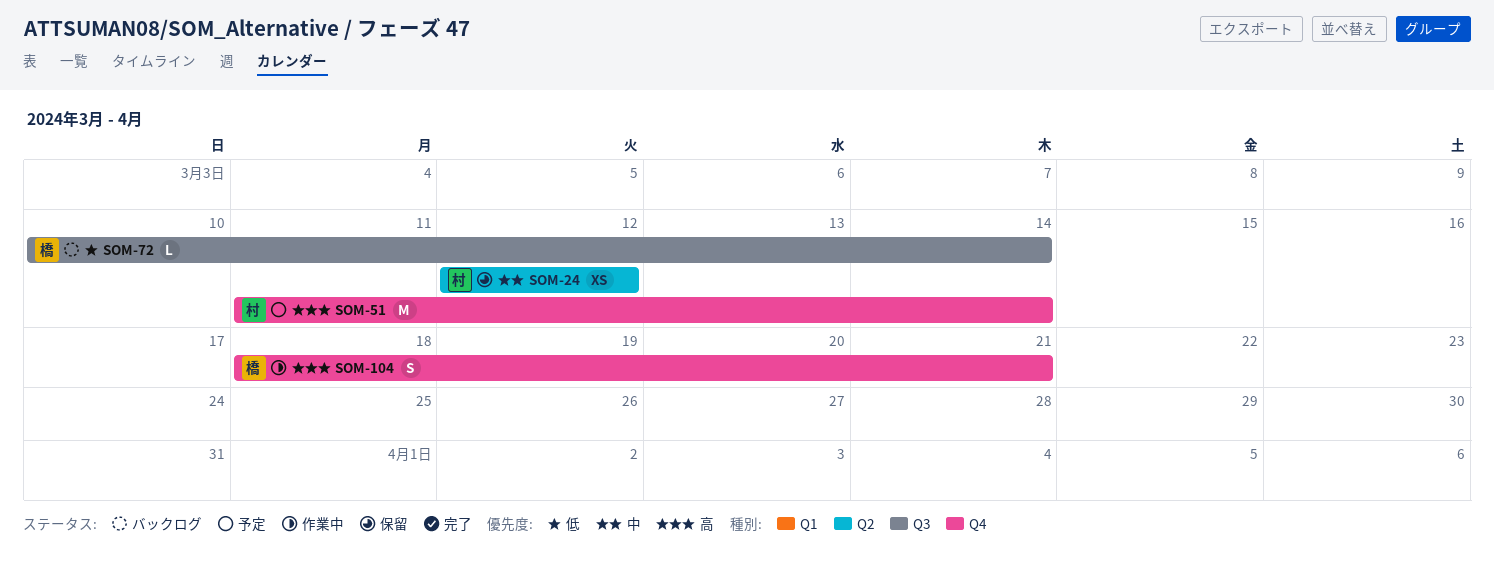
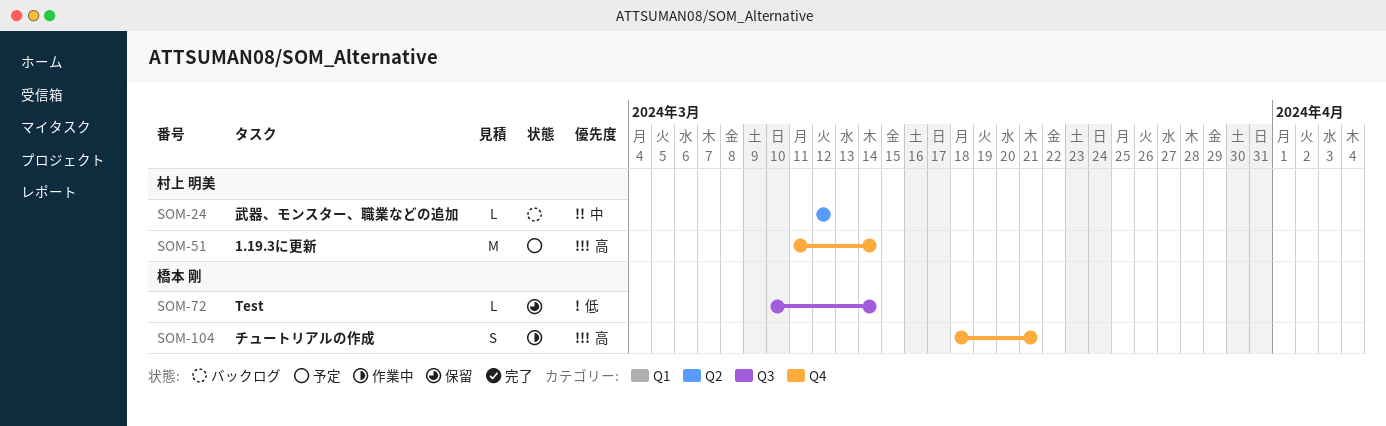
SOM-24, status: 保留 -> バックログ
SOM-24, estimate: XS -> L
SOM-72, status: バックログ -> 保留

